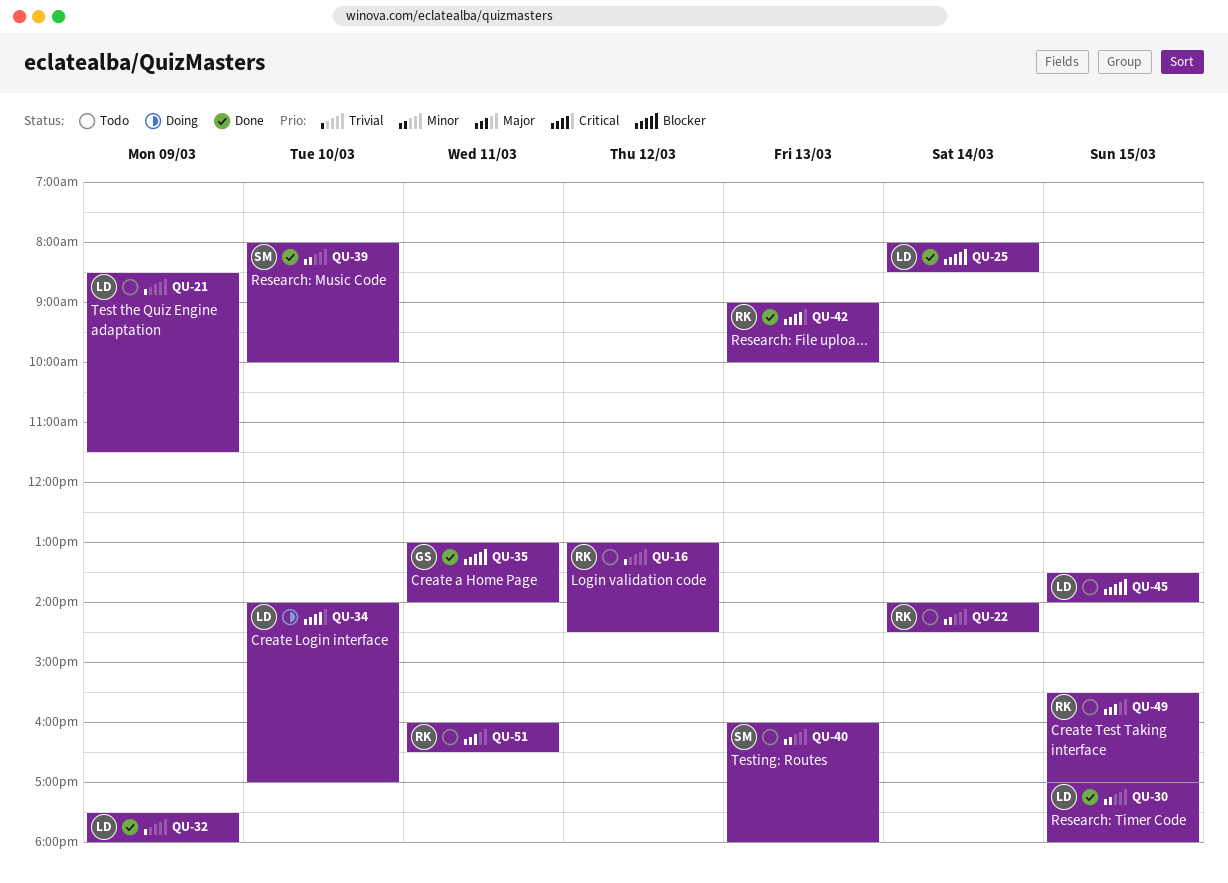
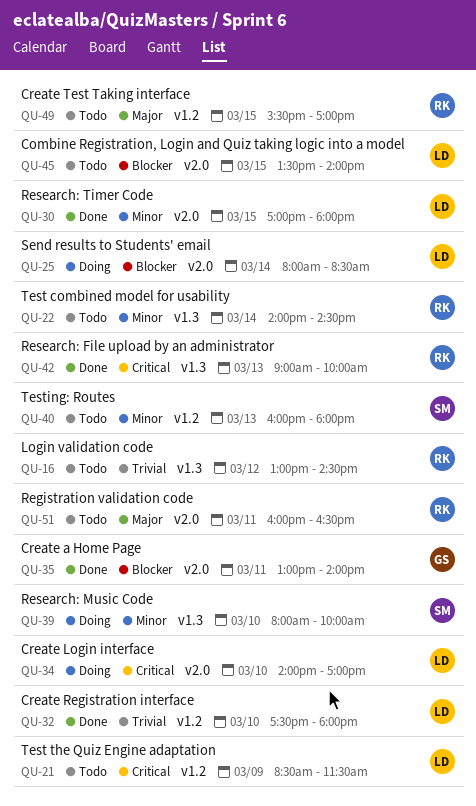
QU-21, priority: Trivial -> Critical
QU-25, status: Done -> Doing
QU-32, day: Mar 9 -> Mar 10
QU-39, status: Done -> Doing

